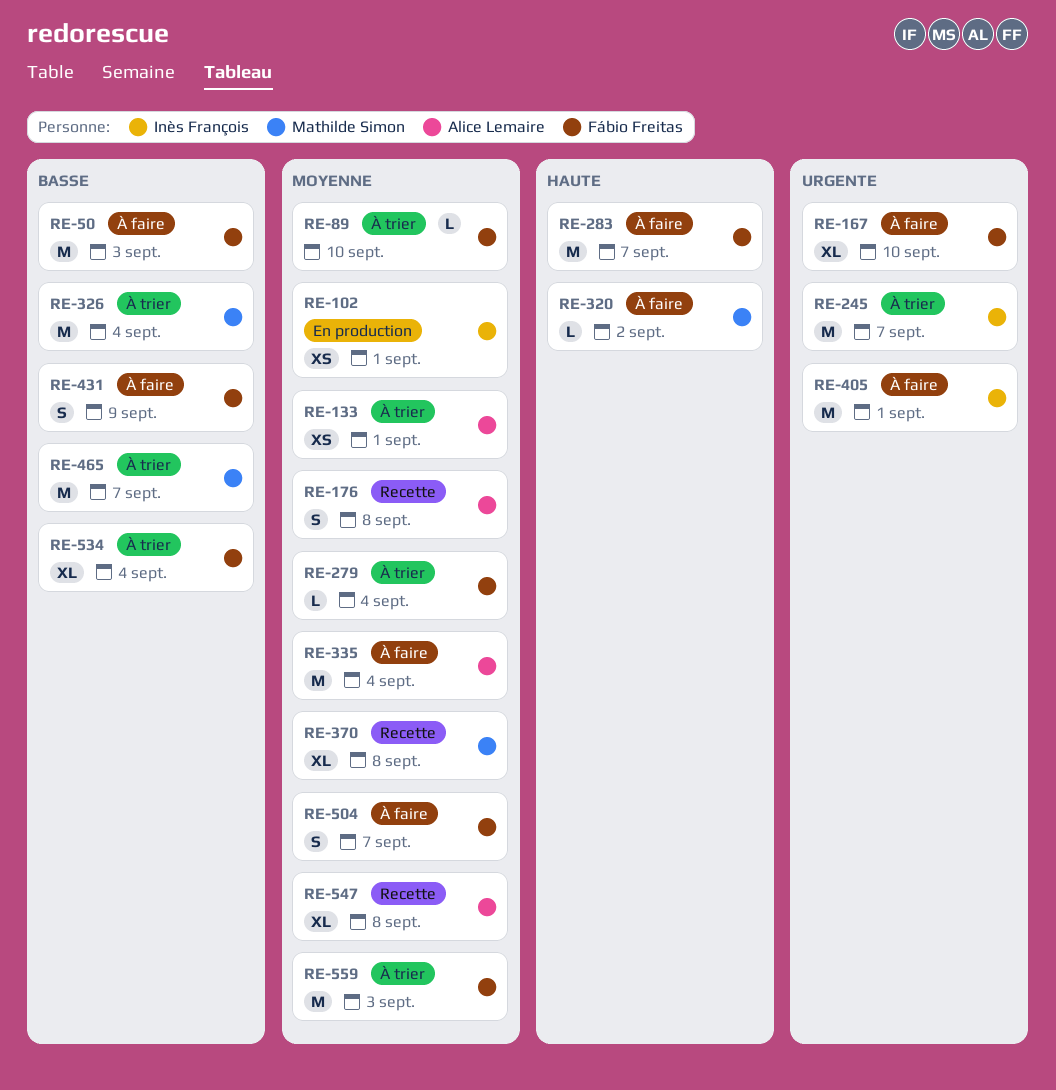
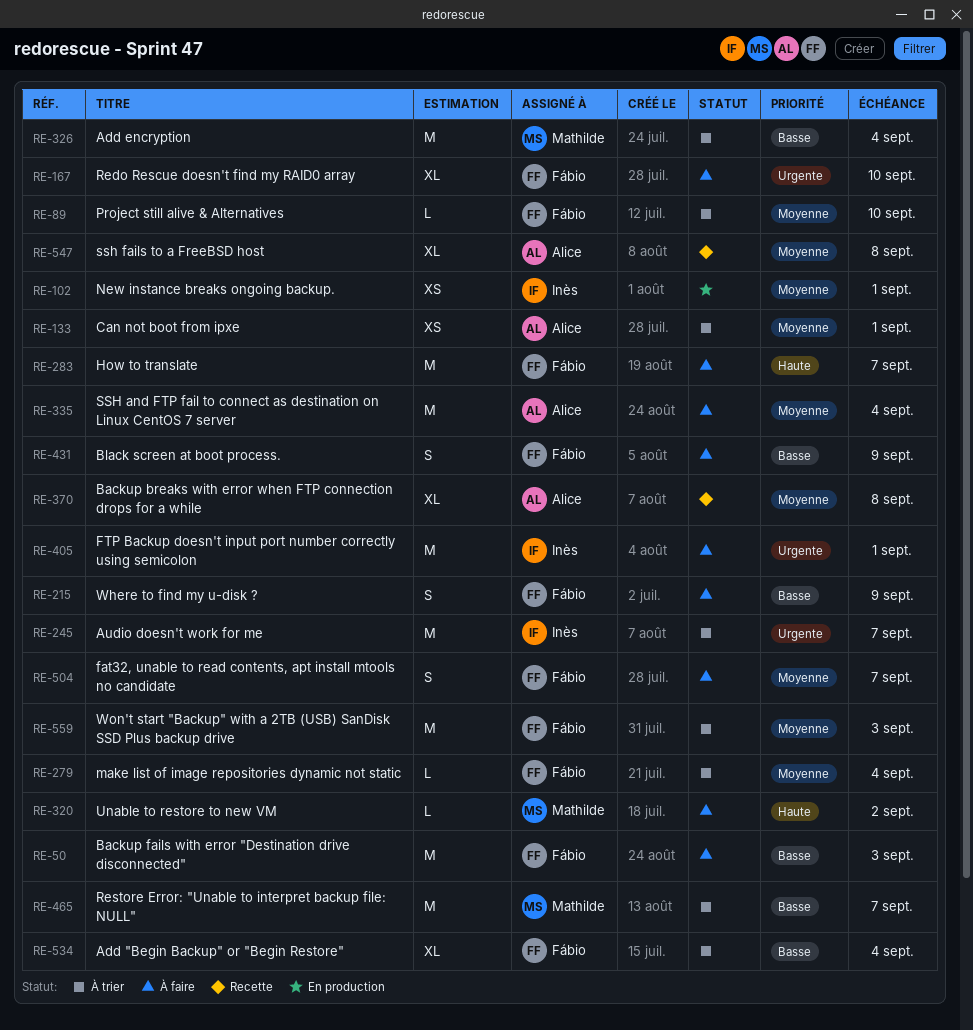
RE-176: present -> none
RE-215: none -> present
RE-370, owner: Mathilde Simon -> Alice Lemaire

